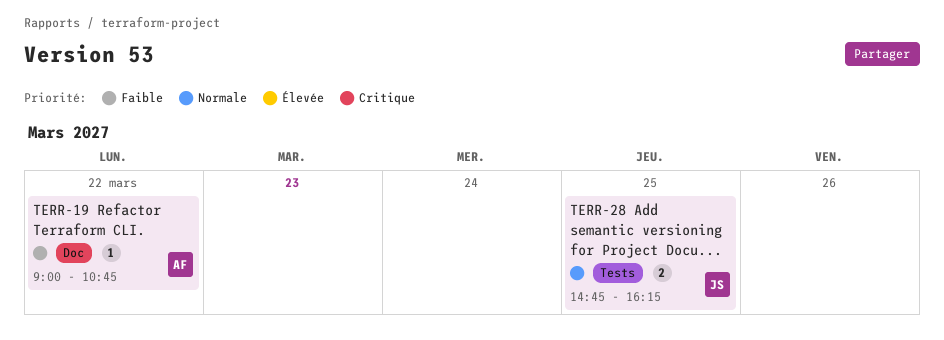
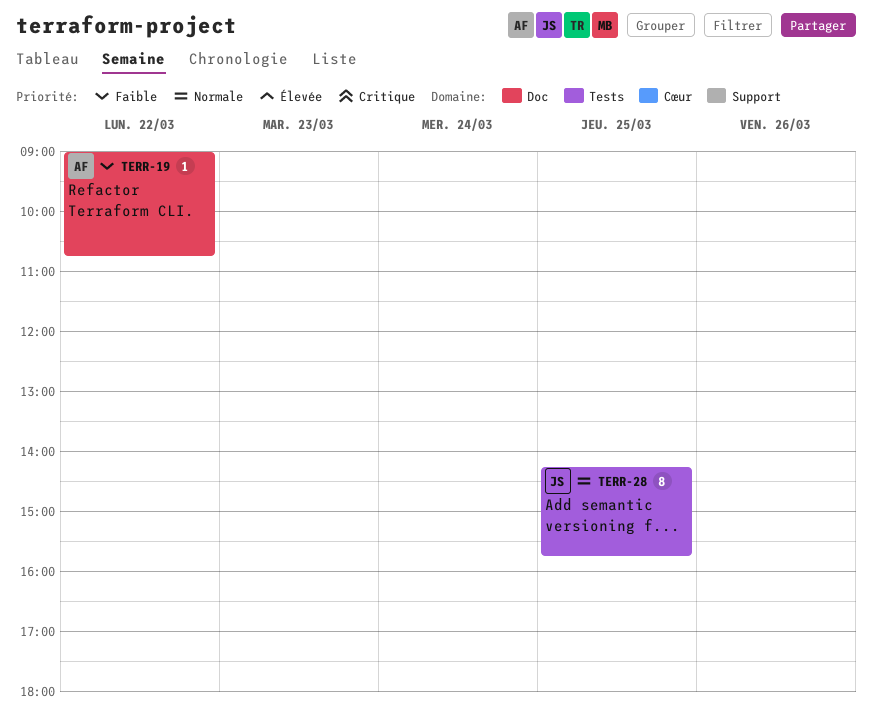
TERR-28, estimate: 2 -> 8
TERR-28, begins: 14:45 -> 14:15
TERR-28, ends: 16:15 -> 15:45

